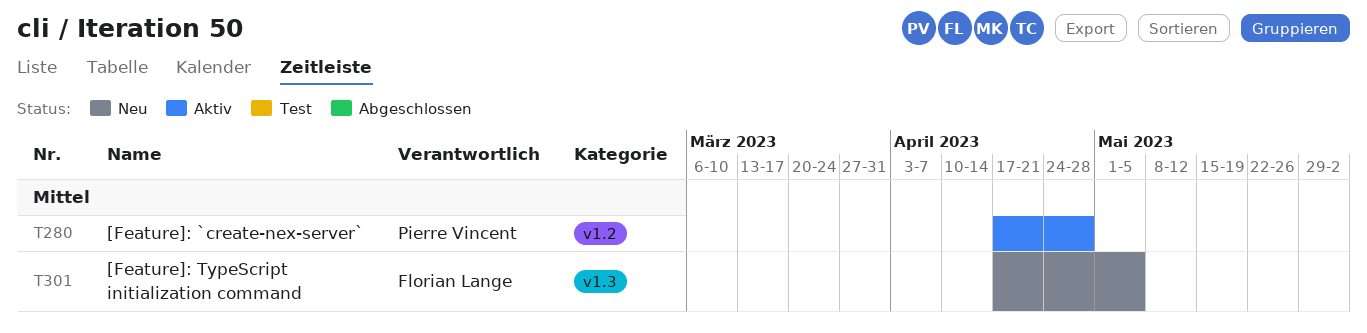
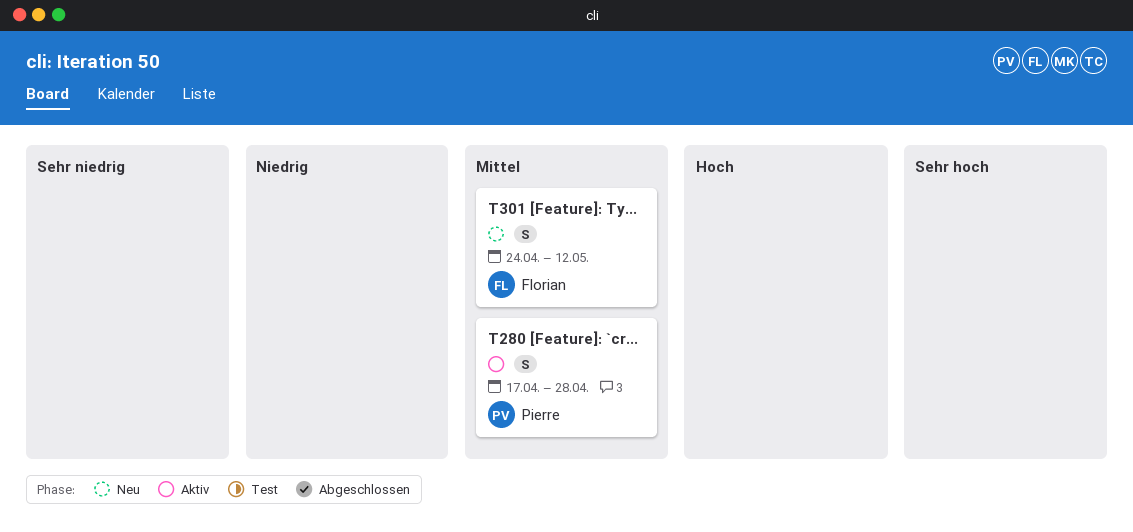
T301, start: Apr 17 -> Apr 24
T301, due: May 5 -> May 12

